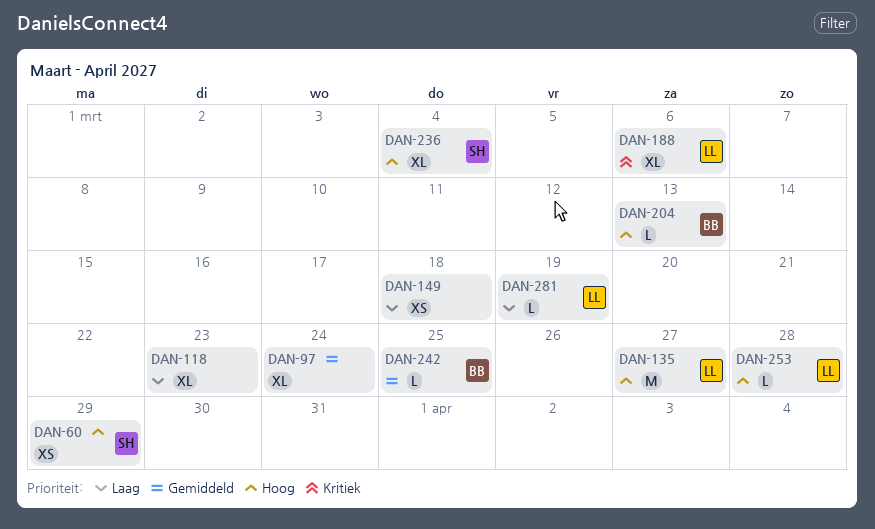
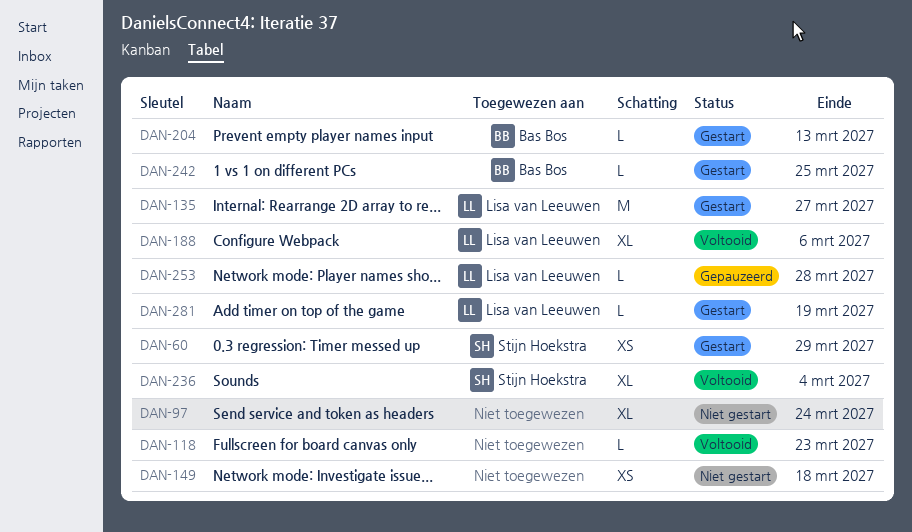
DAN-118, estimate: XL -> L

